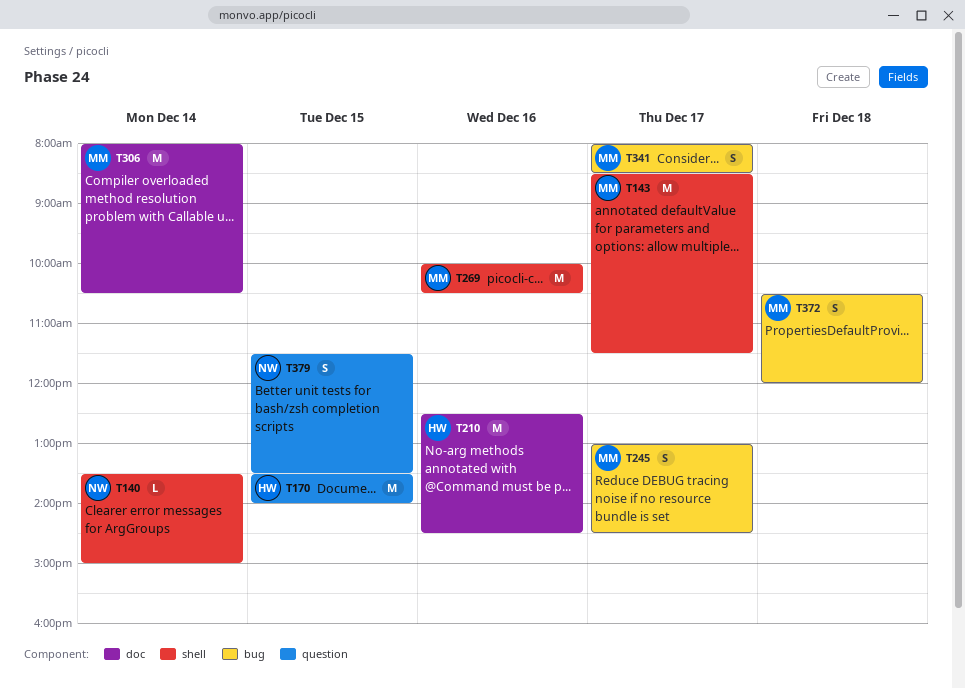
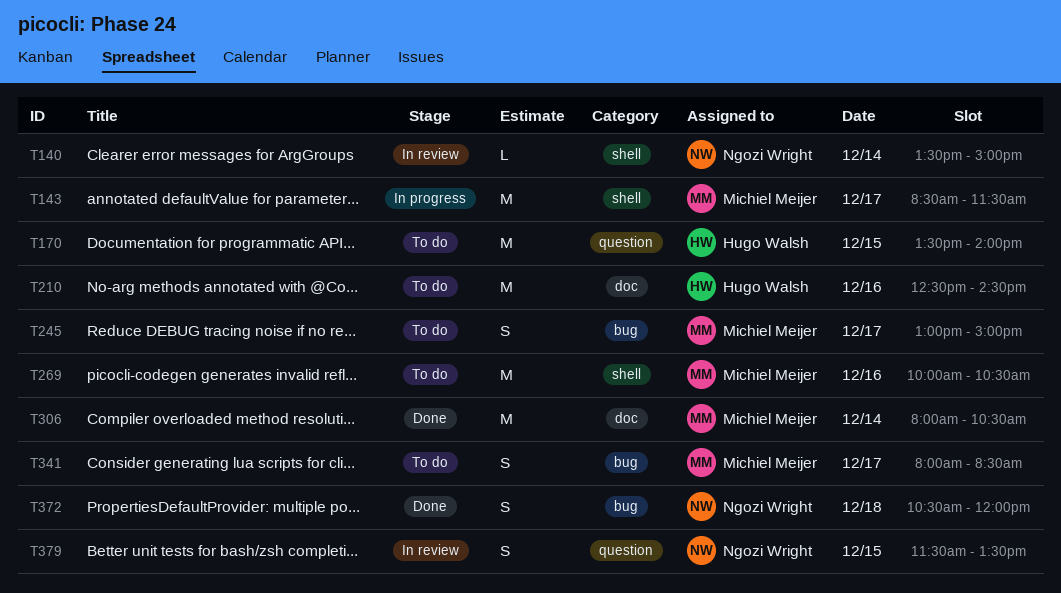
T245, ends: 14:30 -> 15:00
T372, owner: Michiel Meijer -> Ngozi Wright

